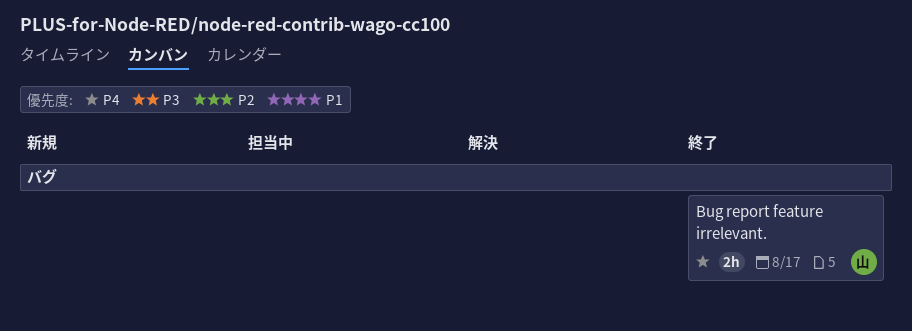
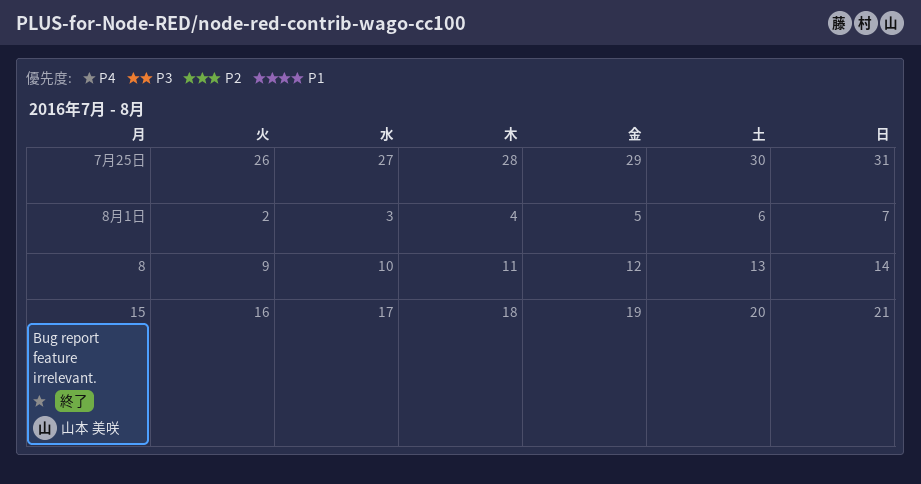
Bug report feature irrelevant., due: Aug 17 -> Aug 15

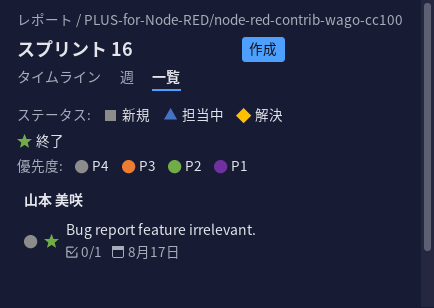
Bug report feature irrelevant., due: Aug 15 -> Aug 17

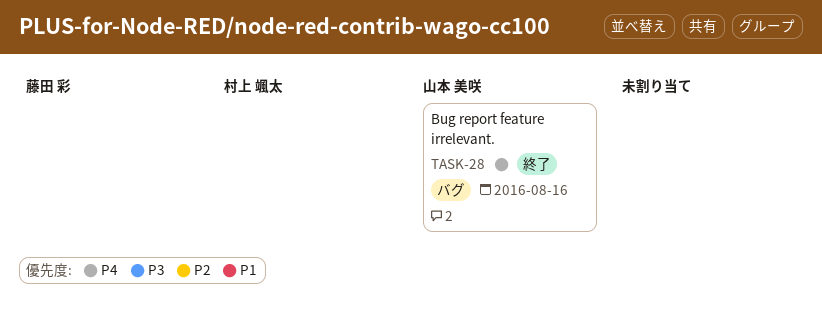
Bug report feature irrelevant., due: Aug 17 -> Aug 16

